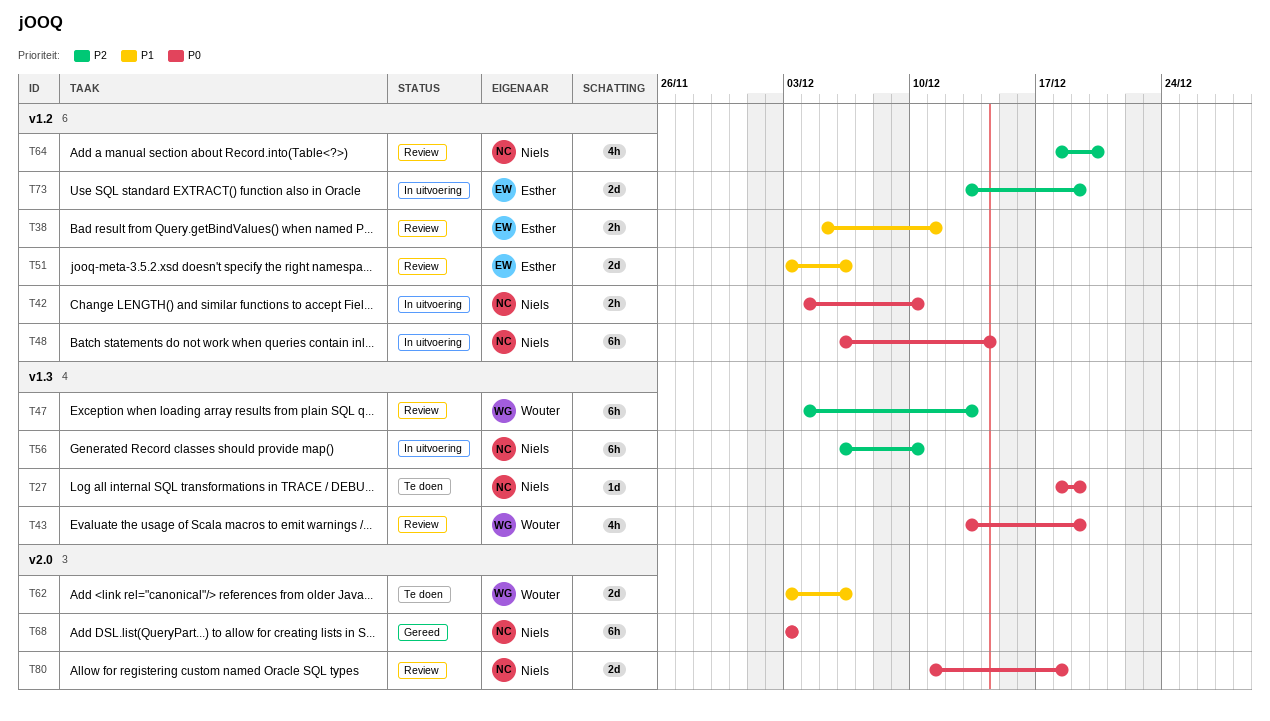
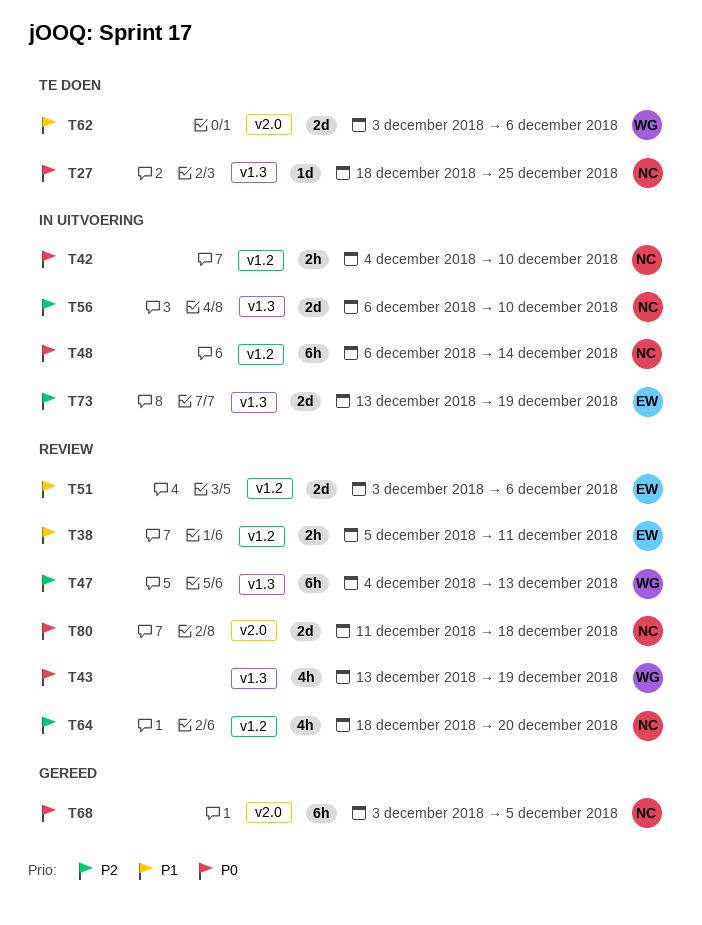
T27, due: Dec 19 -> Dec 25
T56, estimate: 6h -> 2d
T68, due: Dec 3 -> Dec 5
T73, label: v1.2 -> v1.3

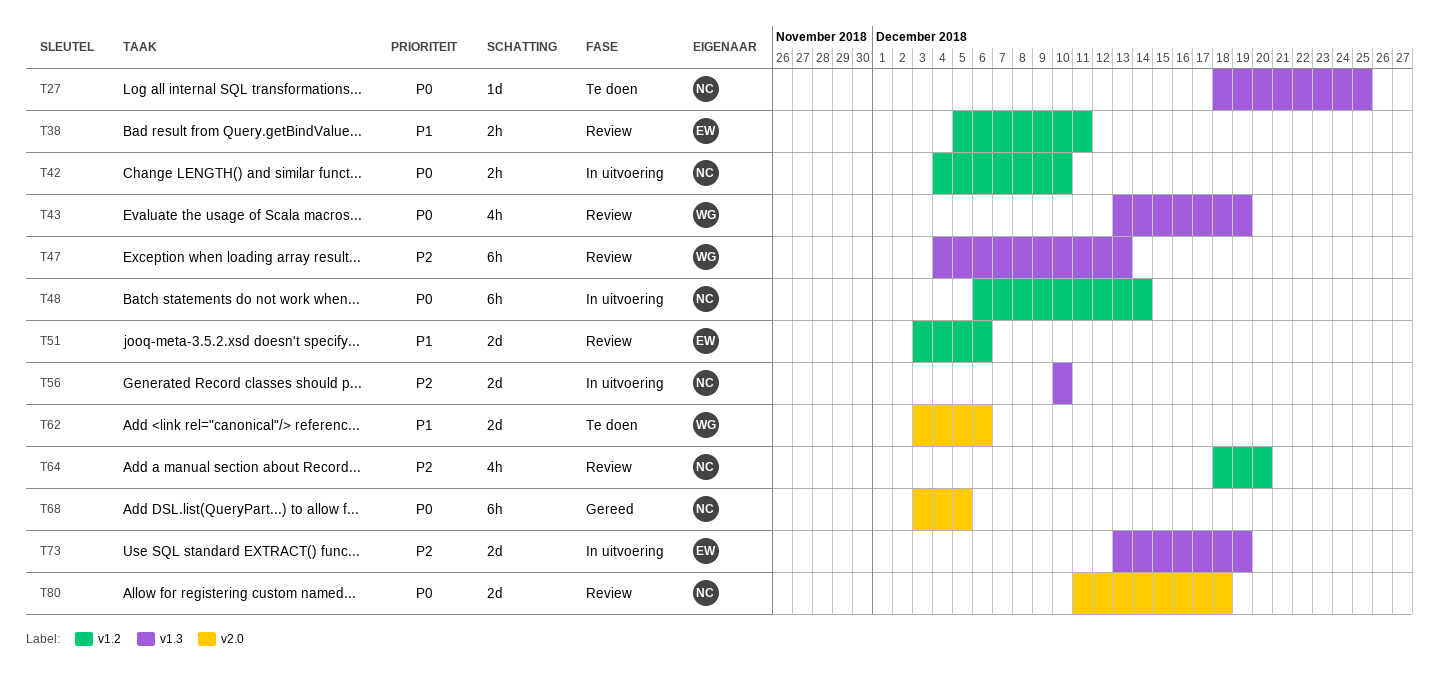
T56, start: Dec 6 -> Dec 10

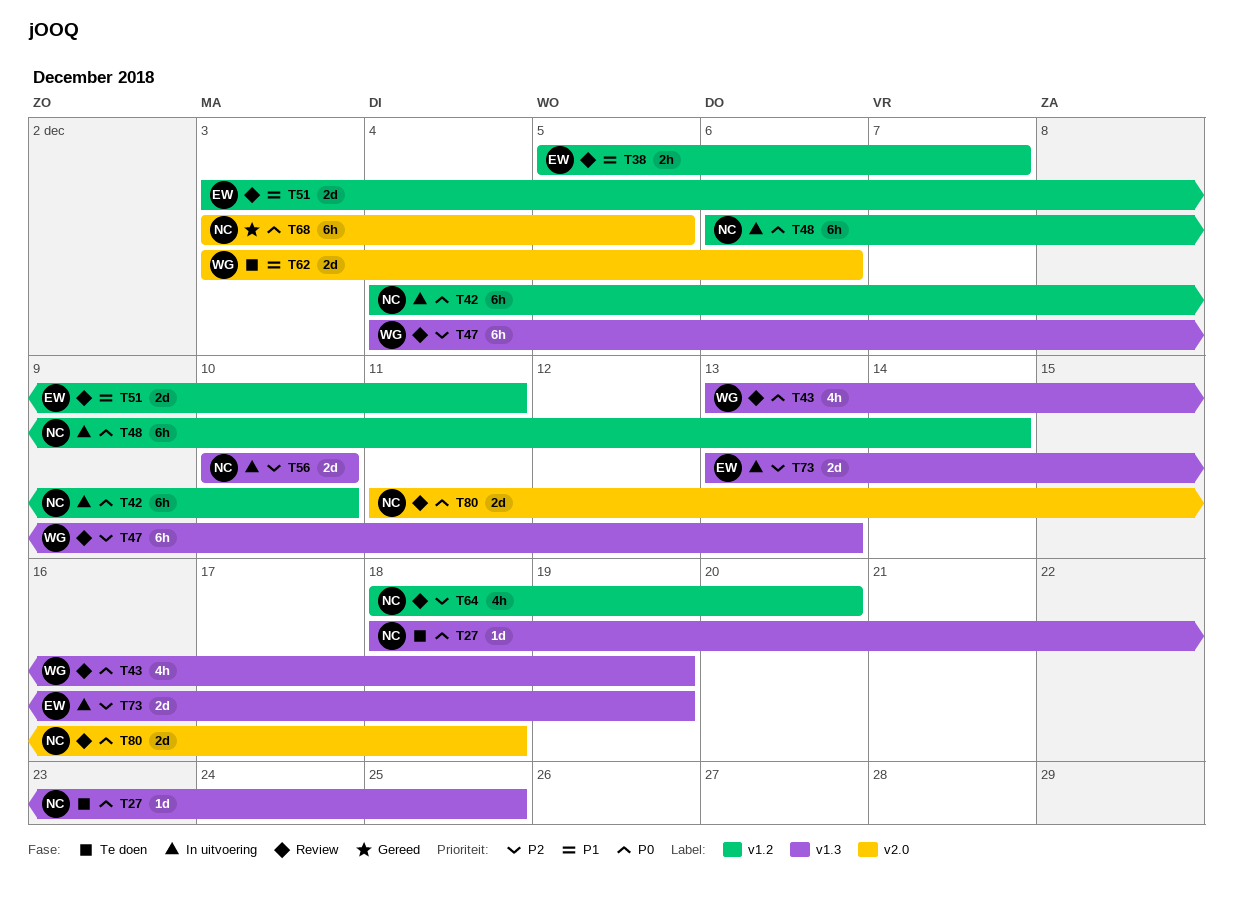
T38, due: Dec 11 -> Dec 7
T42, estimate: 2h -> 6h
T51, due: Dec 6 -> Dec 11

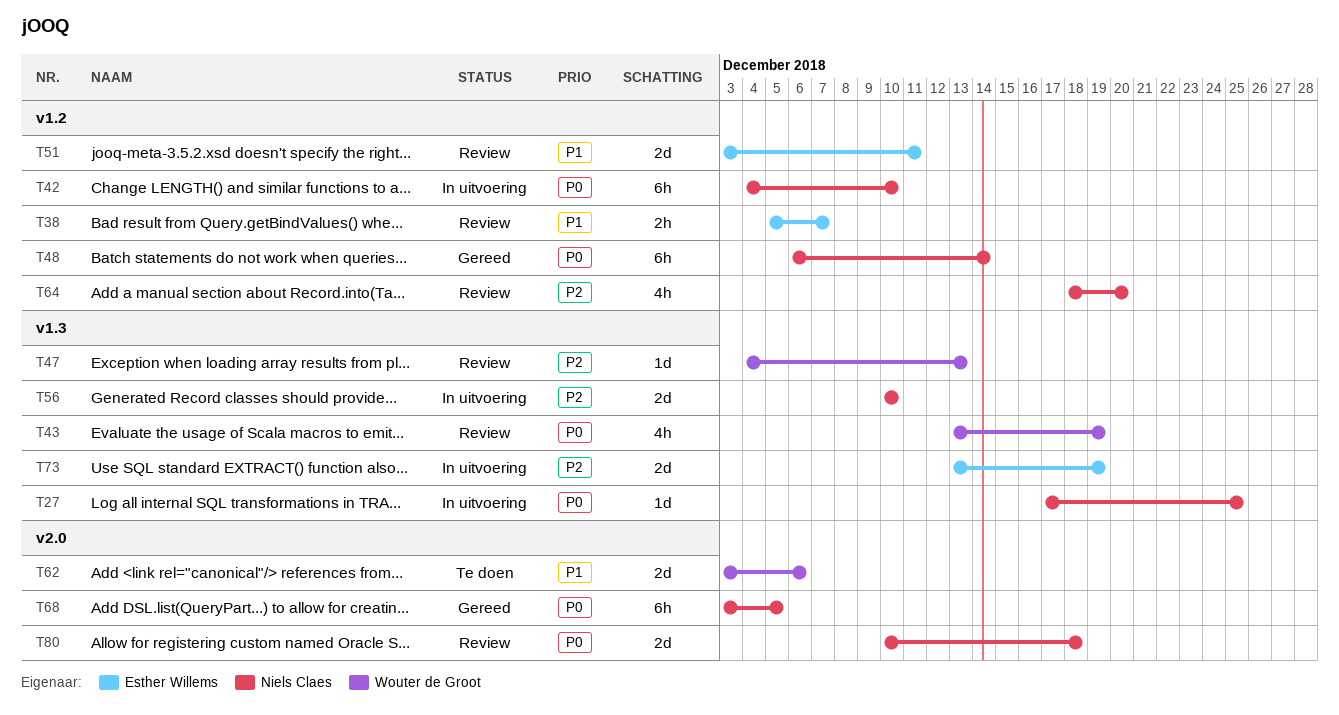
T27, status: Te doen -> In uitvoering
T27, start: Dec 18 -> Dec 17
T47, estimate: 6h -> 1d
T48, status: In uitvoering -> Gereed
T80, start: Dec 11 -> Dec 10

